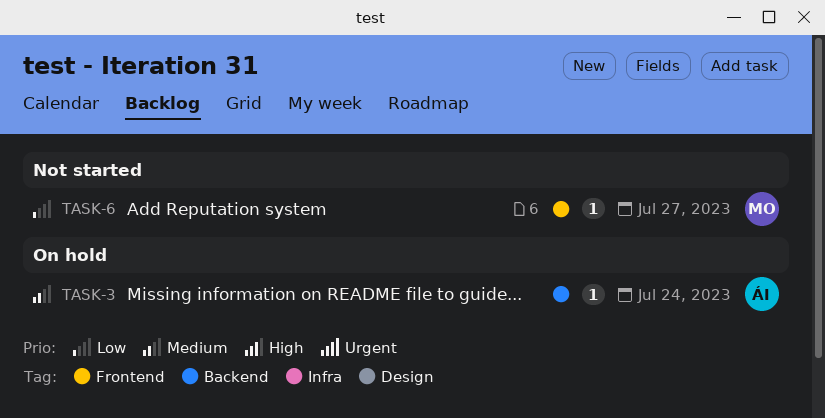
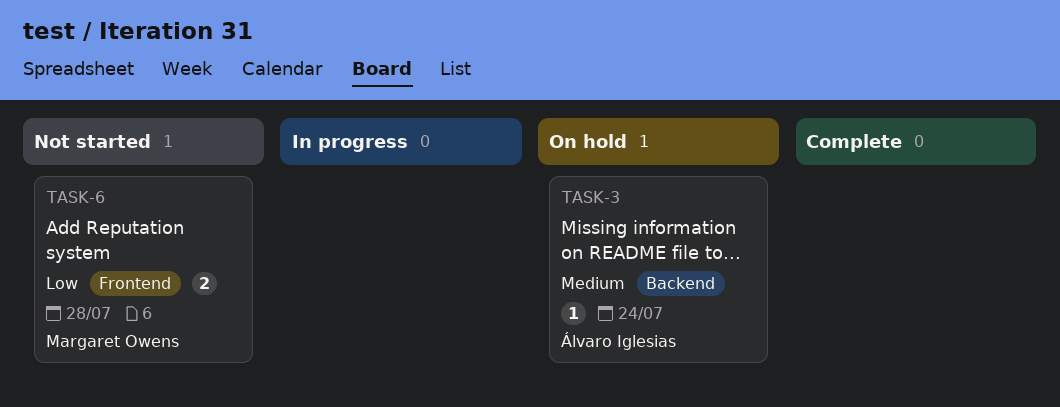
TASK-6, estimate: 1 -> 2
TASK-6, due: Jul 27 -> Jul 28

